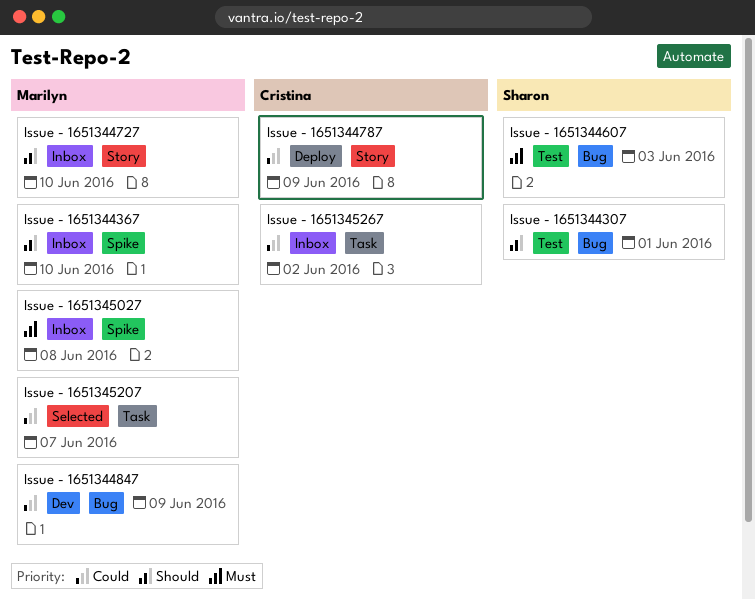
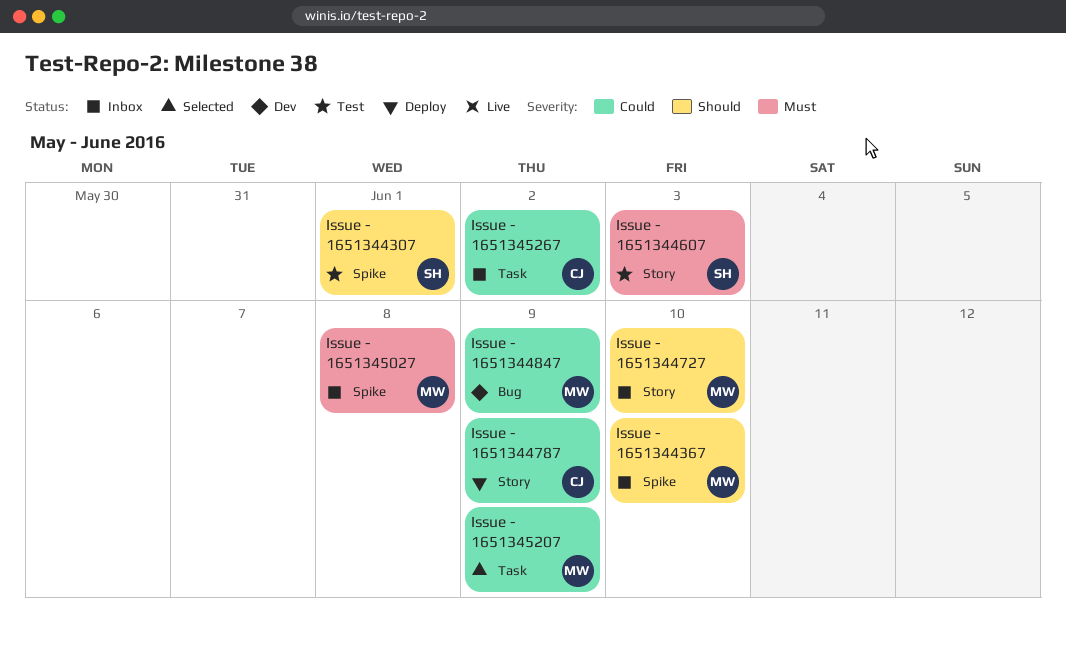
Issue - 1651344307, label: Bug -> Spike
Issue - 1651344607, label: Bug -> Story
Issue - 1651345207, due: Jun 7 -> Jun 9

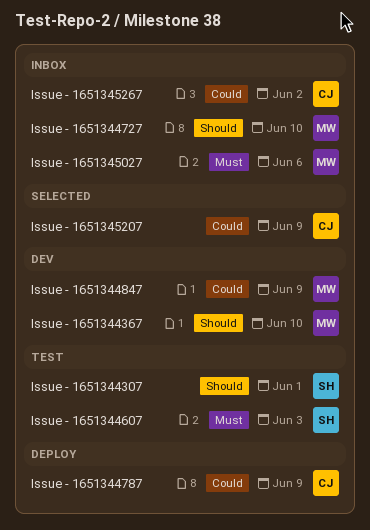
Issue - 1651344367, status: Inbox -> Dev
Issue - 1651345027, due: Jun 8 -> Jun 6
Issue - 1651345207, owner: MW -> CJ

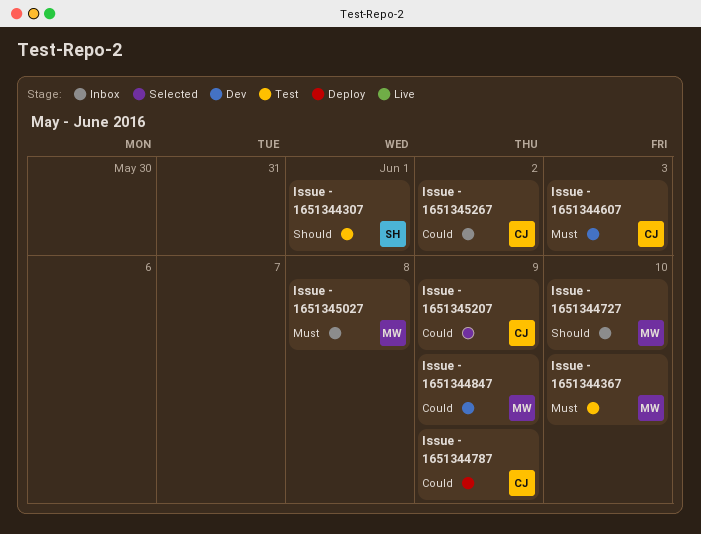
Issue - 1651344367, status: Dev -> Test
Issue - 1651344367, priority: Should -> Must
Issue - 1651344607, status: Test -> Dev
Issue - 1651344607, owner: SH -> CJ
Issue - 1651345027, due: Jun 6 -> Jun 8

